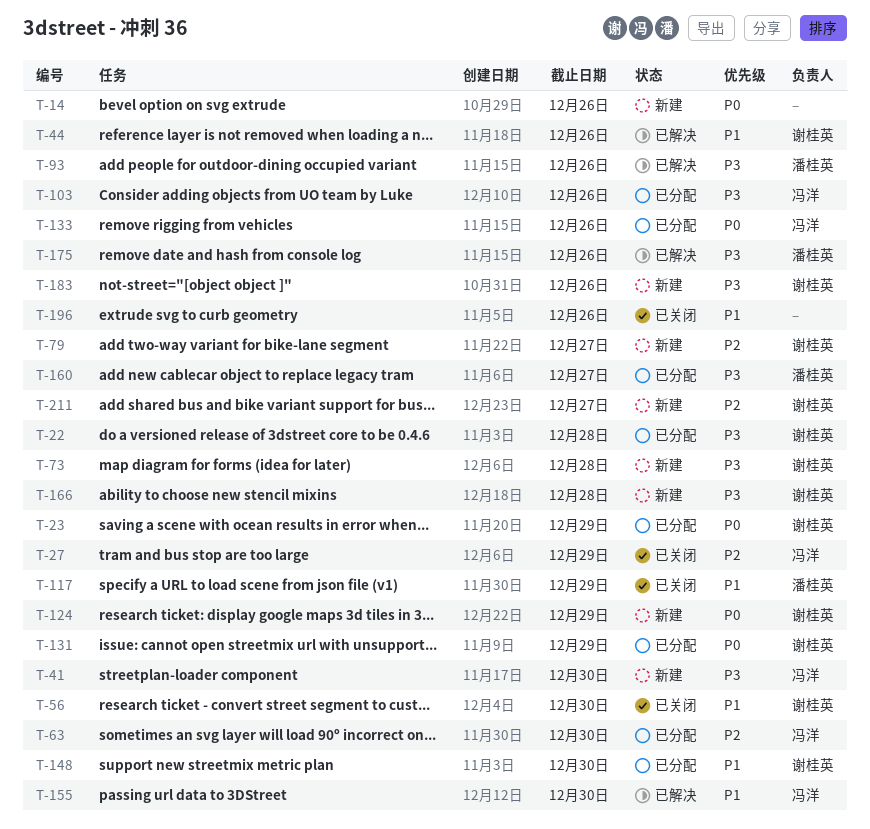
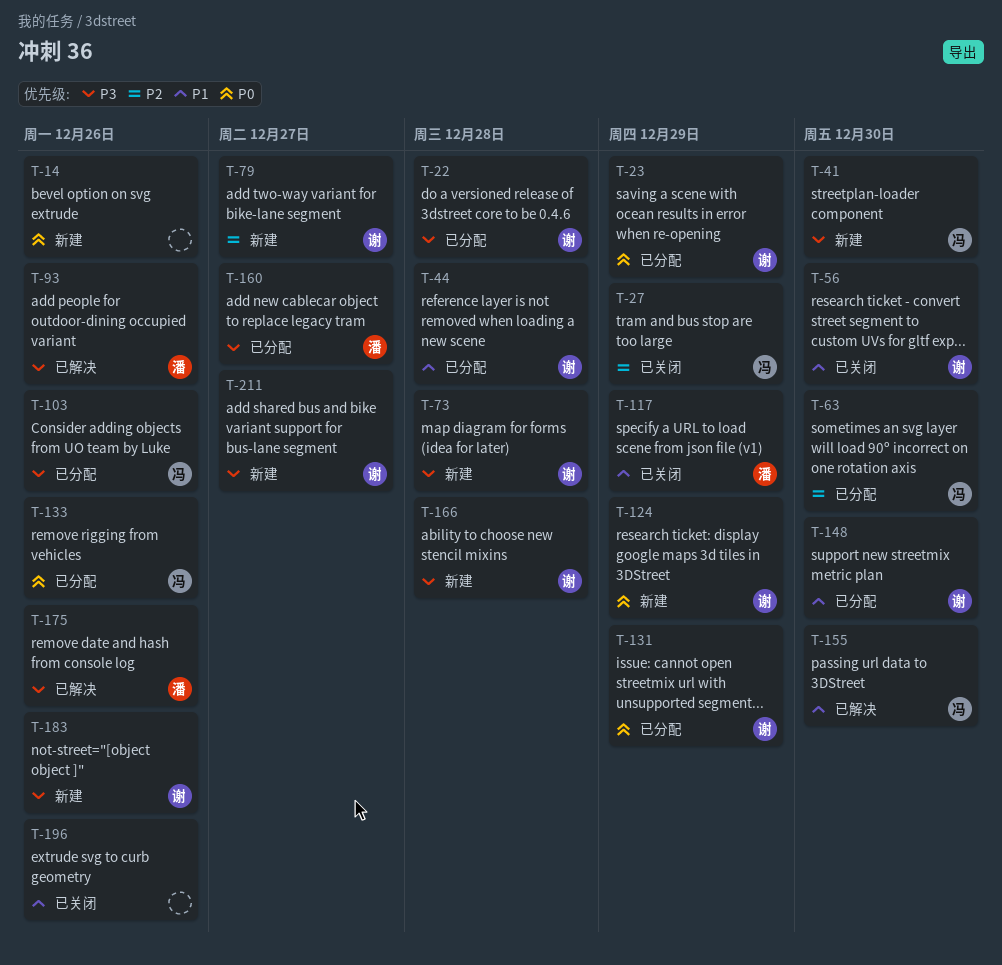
T-44, status: 已解决 -> 已分配
T-44, due: Dec 26 -> Dec 28
T-211, priority: P2 -> P3

